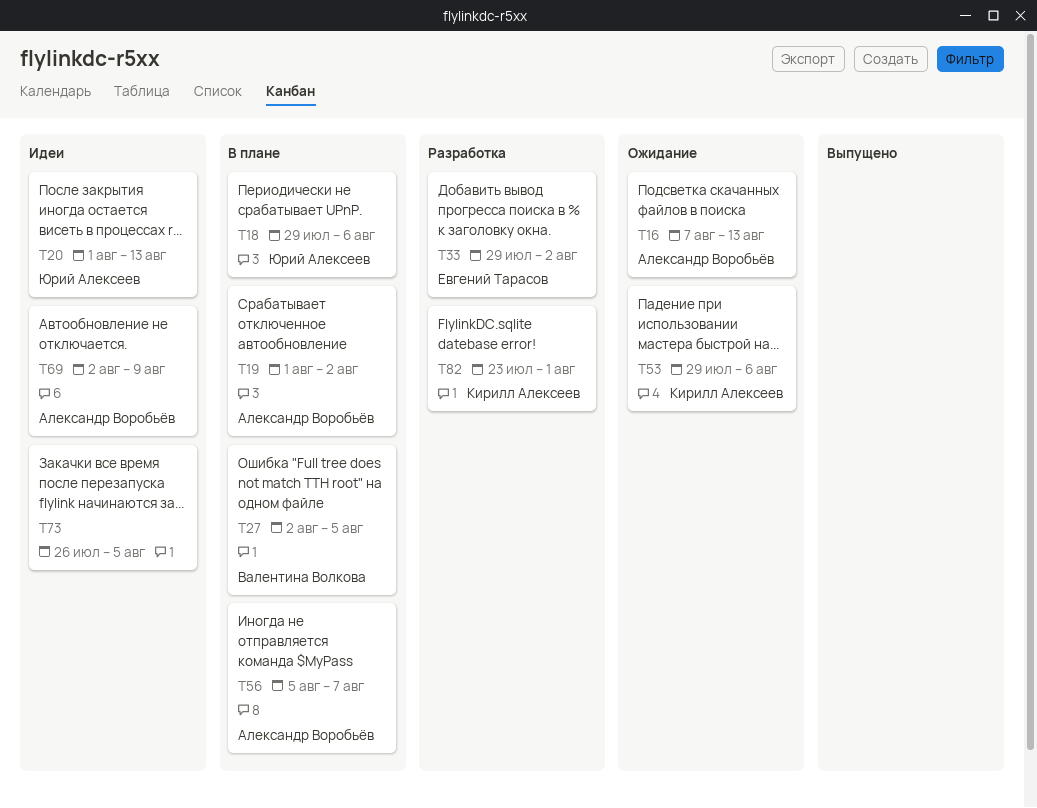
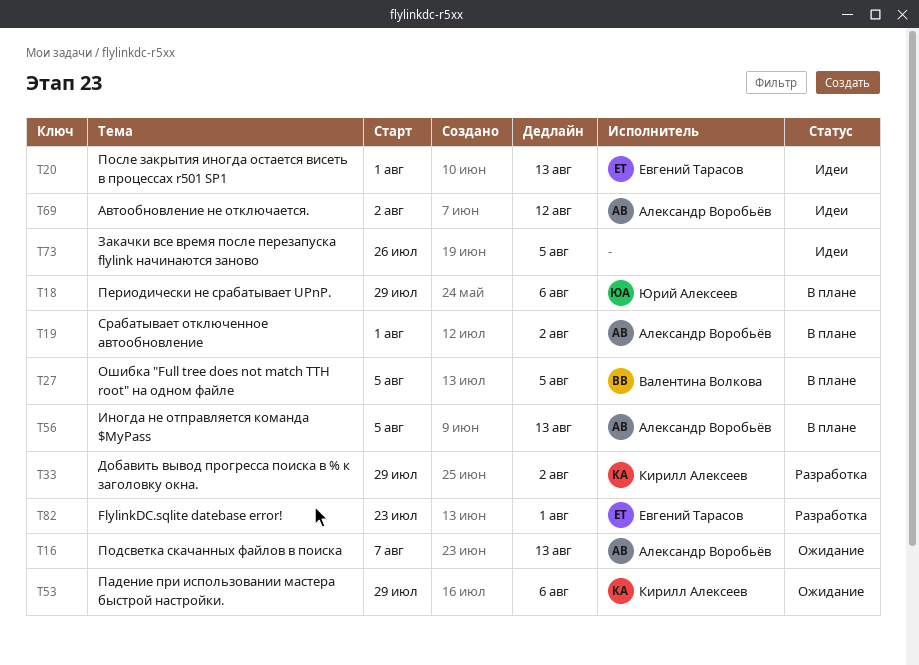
T20, owner: Юрий Алексеев -> Евгений Тарасов
T27, start: Aug 2 -> Aug 5
T33, owner: Евгений Тарасов -> Кирилл Алексеев
T56, due: Aug 7 -> Aug 13
T69, due: Aug 9 -> Aug 12
T82, owner: Кирилл Алексеев -> Евгений Тарасов

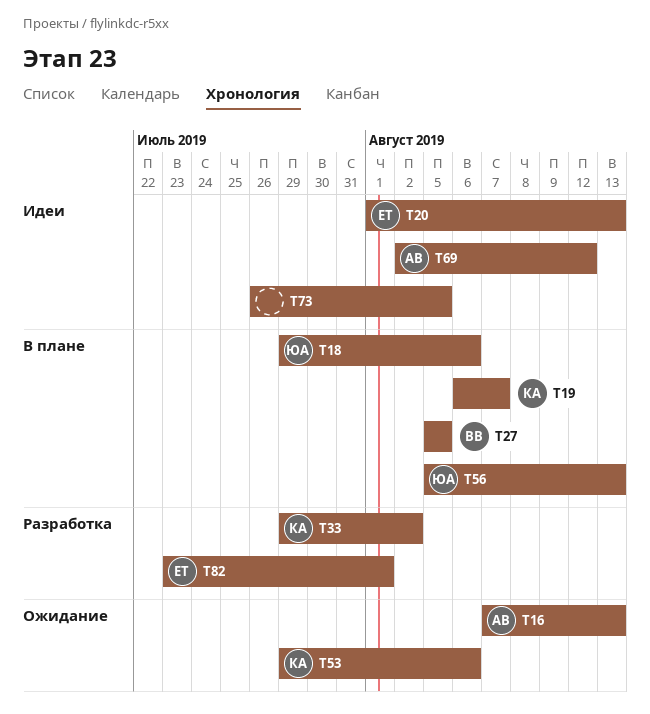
T19, owner: Александр Воробьёв -> Кирилл Алексеев
T19, start: Aug 1 -> Aug 6
T19, due: Aug 2 -> Aug 7
T56, owner: Александр Воробьёв -> Юрий Алексеев

